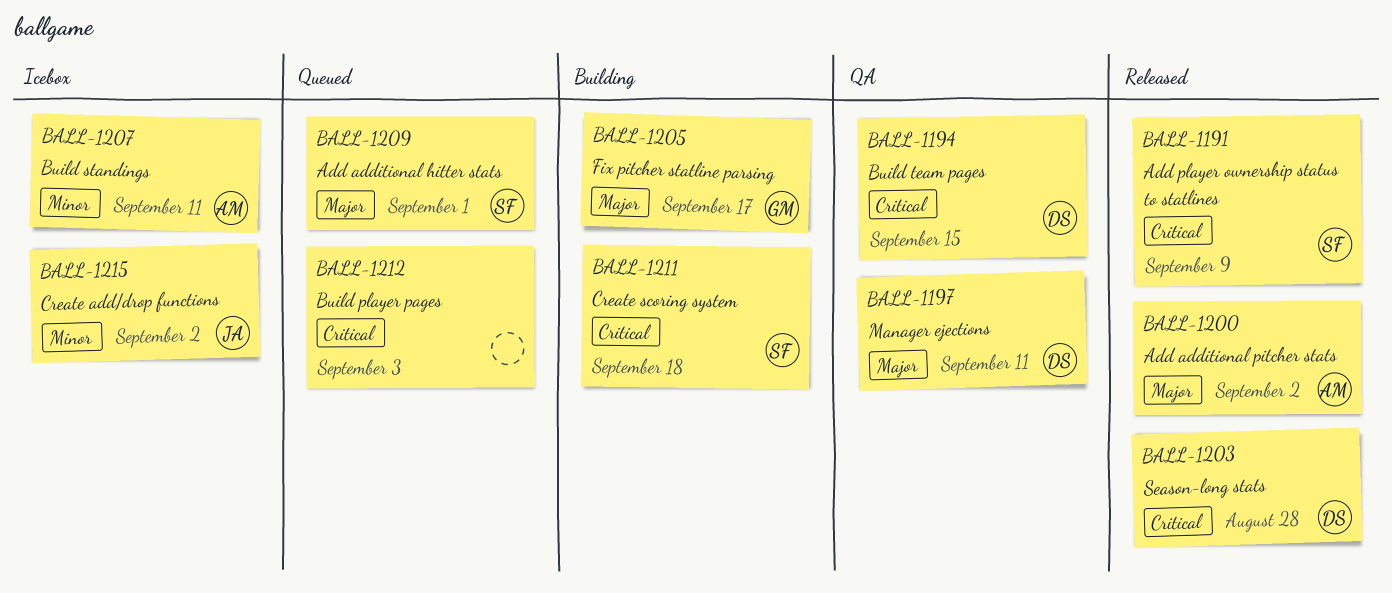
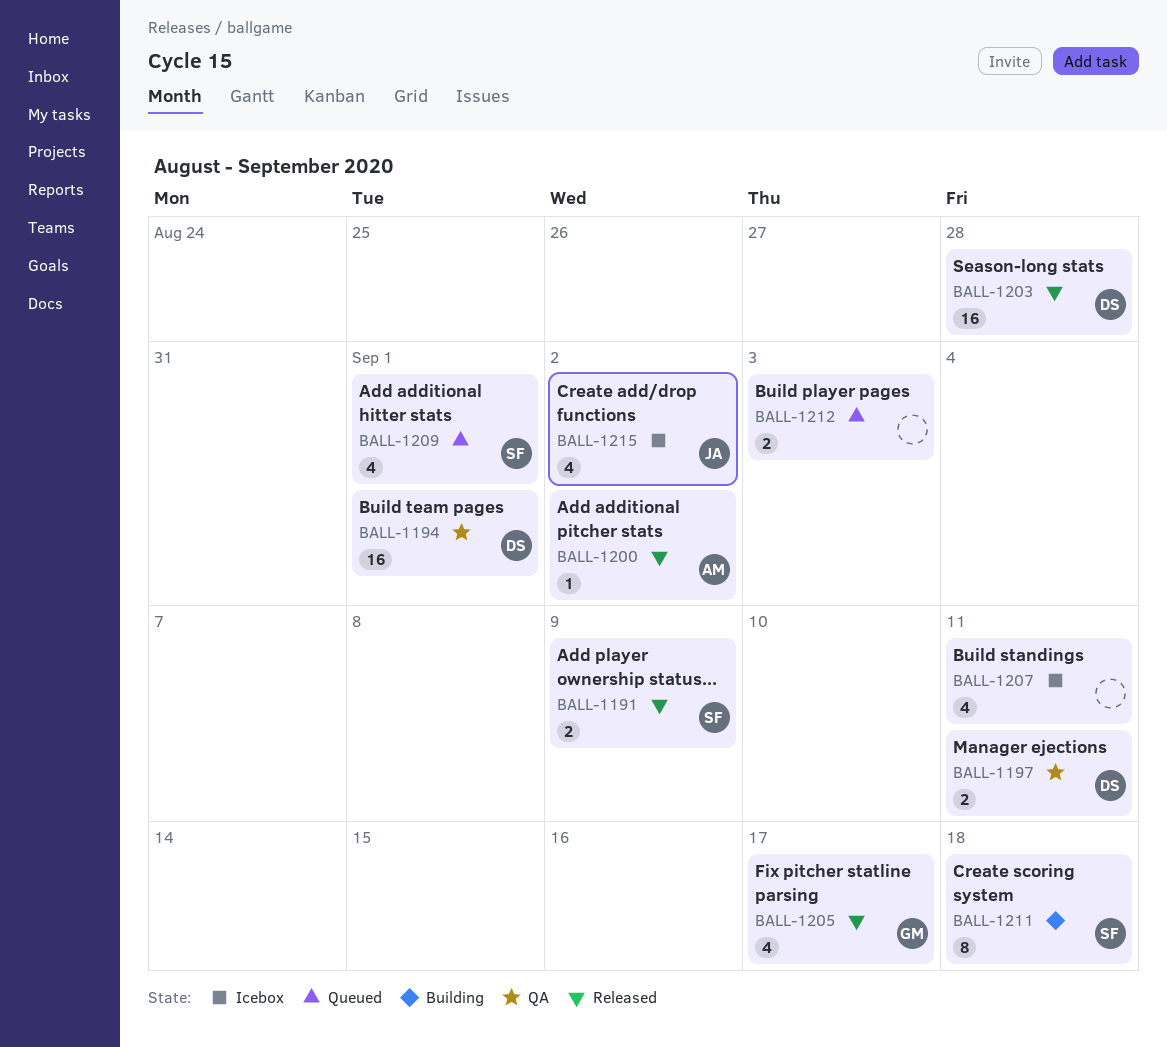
BALL-1194, due: Sep 15 -> Sep 1
BALL-1205, status: Building -> Released
BALL-1207, owner: AM -> none

